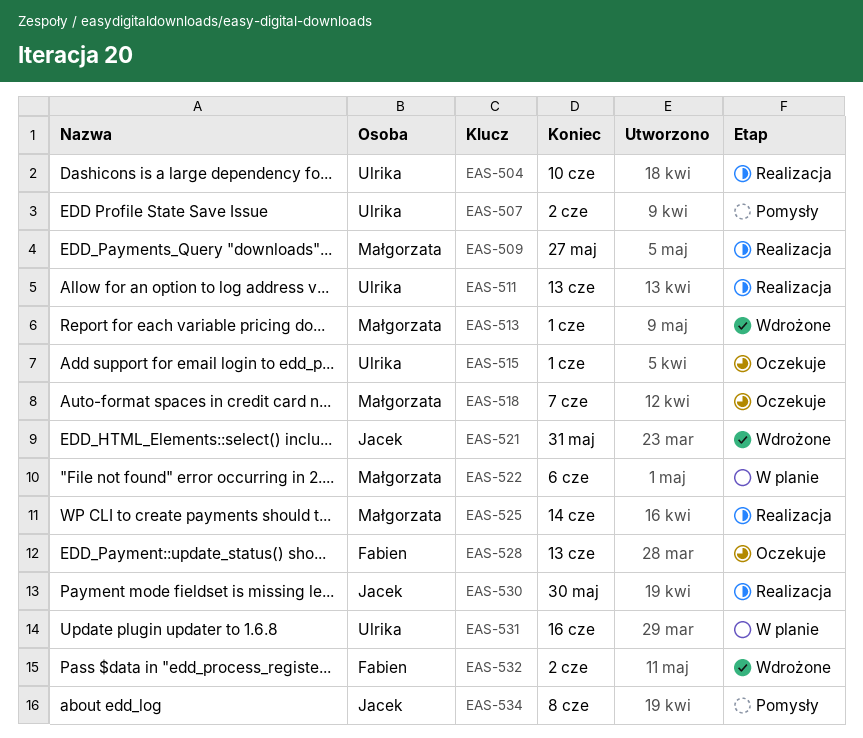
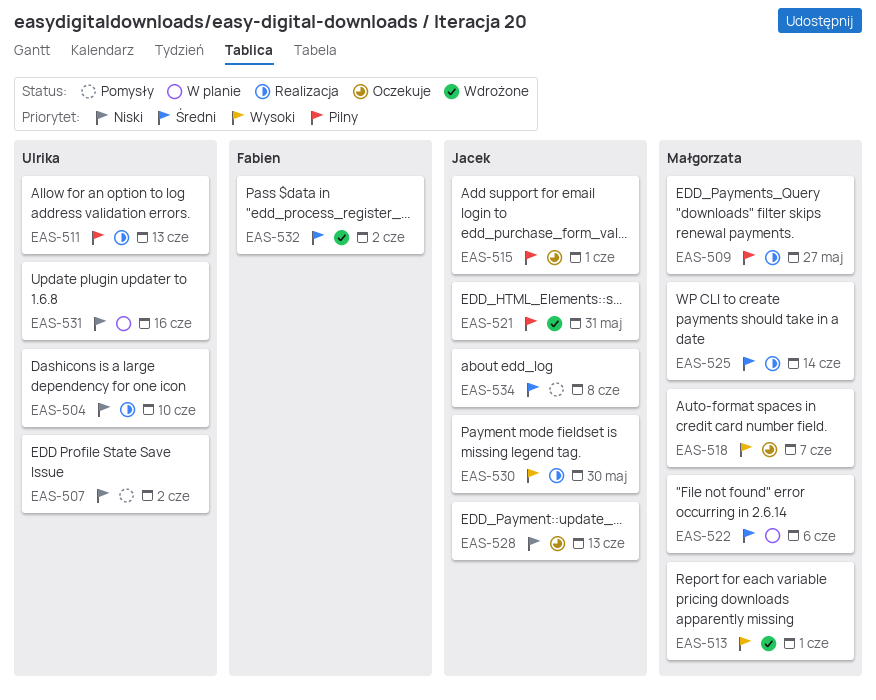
EAS-515, owner: Ulrika -> Jacek
EAS-528, owner: Fabien -> Jacek

